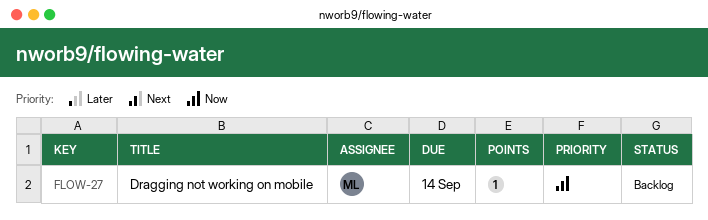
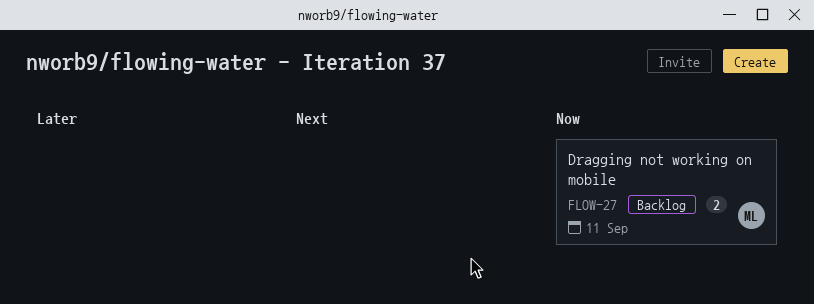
FLOW-27, estimate: 1 -> 2
FLOW-27, due: Sep 14 -> Sep 11

